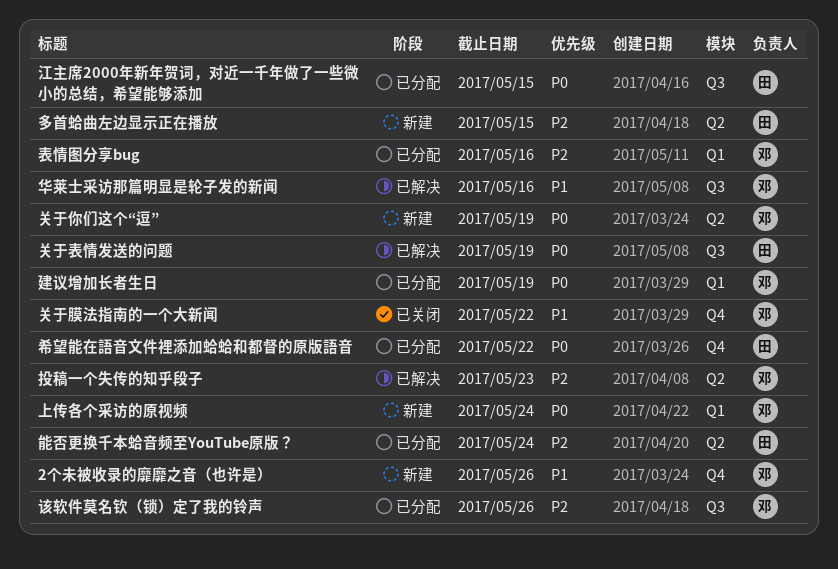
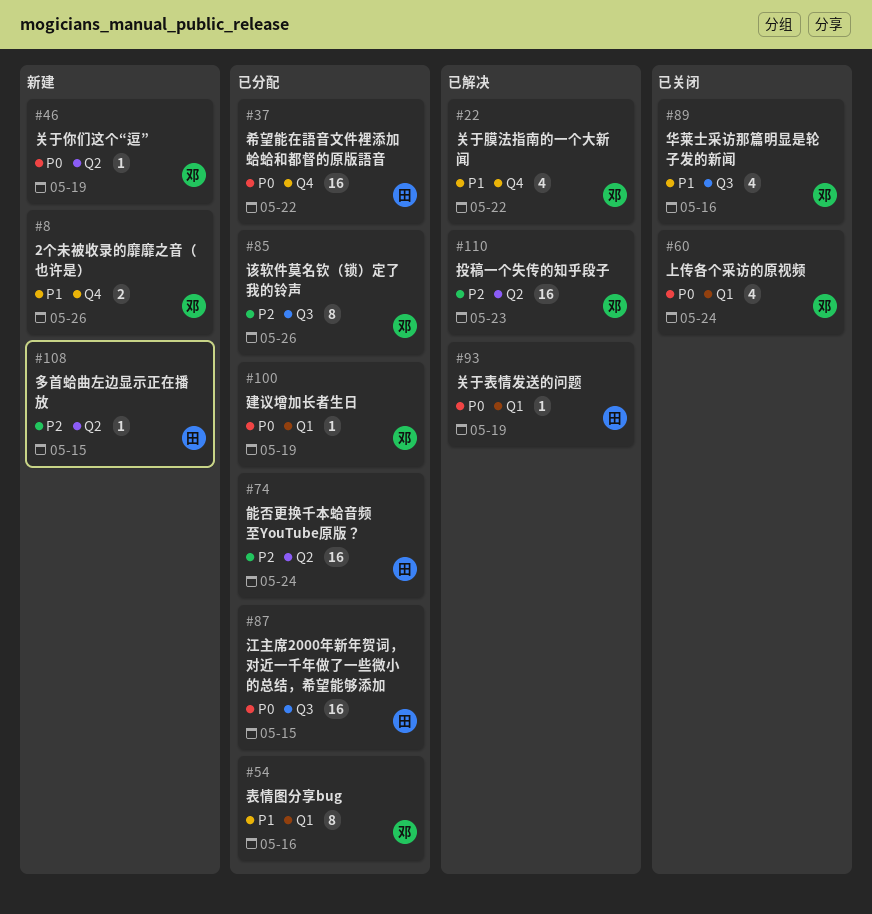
上传各个采访的原视频, status: 新建 -> 已关闭
关于膜法指南的一个大新闻, status: 已关闭 -> 已解决
关于表情发送的问题, label: Q3 -> Q1
华莱士采访那篇明显是轮子发的新闻, status: 已解决 -> 已关闭
表情图分享bug, priority: P2 -> P1

